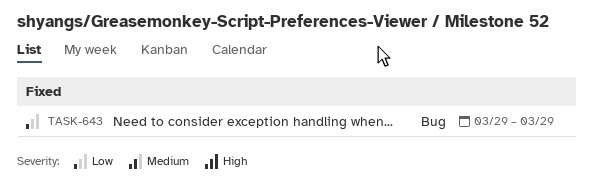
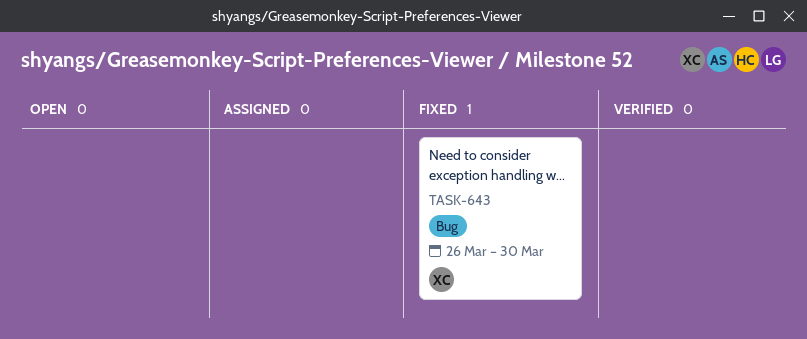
TASK-643, start: Mar 29 -> Mar 26
TASK-643, due: Mar 29 -> Mar 30

